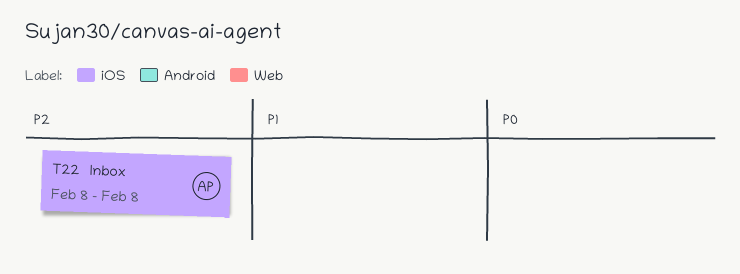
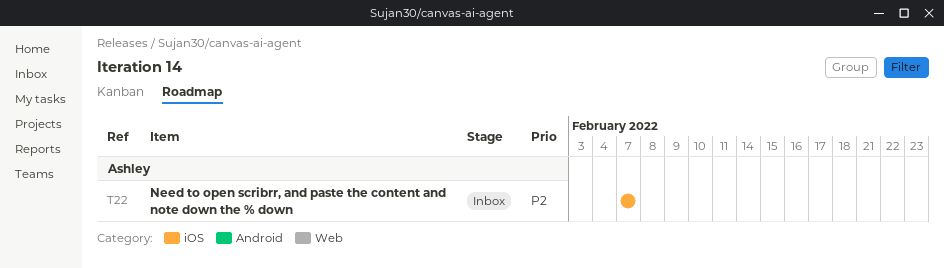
T22, start: Feb 8 -> Feb 7
T22, due: Feb 8 -> Feb 7

